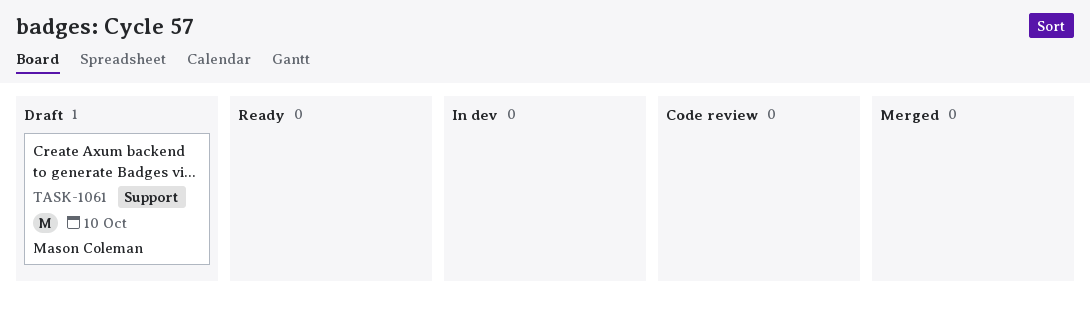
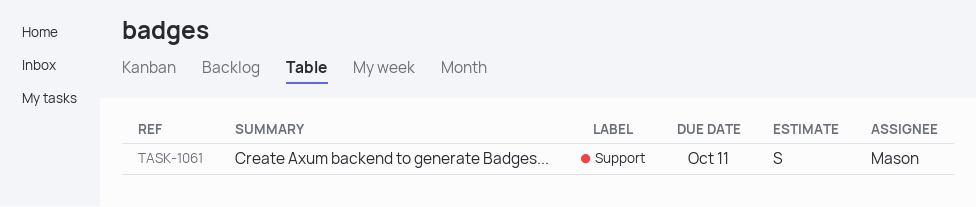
TASK-1061, estimate: M -> S
TASK-1061, due: Oct 10 -> Oct 11

